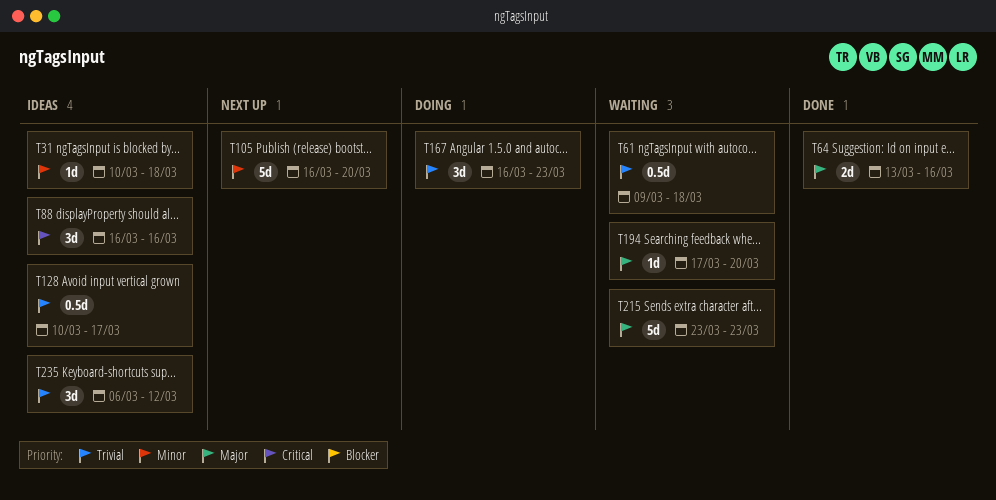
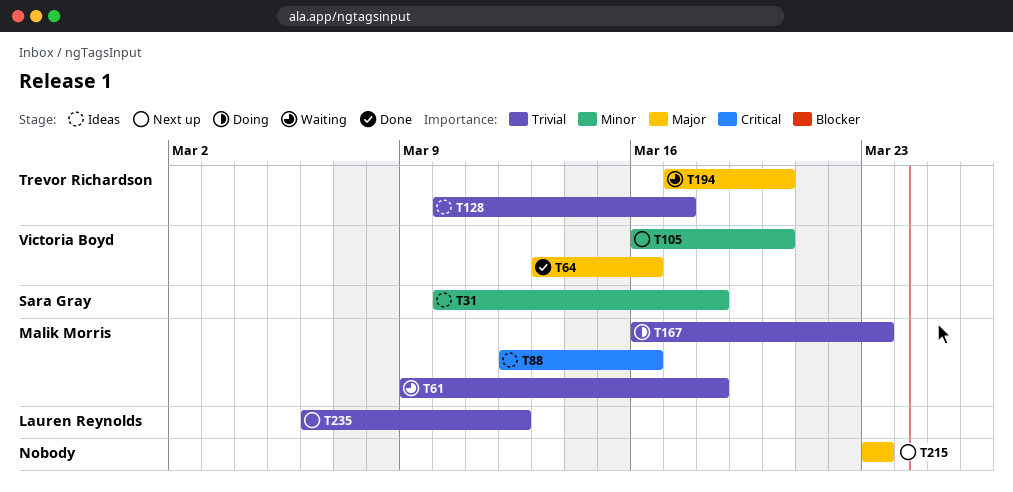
T88, start: Mar 16 -> Mar 12
T215, status: Waiting -> Next up
T235, status: Ideas -> Next up

